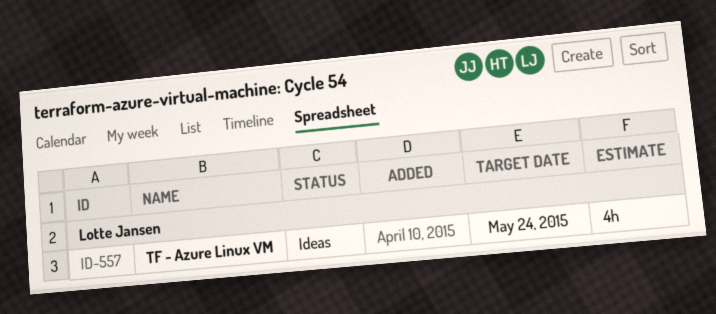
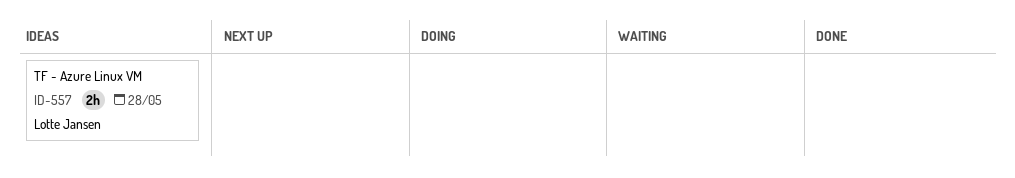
ID-557, estimate: 4h -> 2h
ID-557, due: May 24 -> May 28

